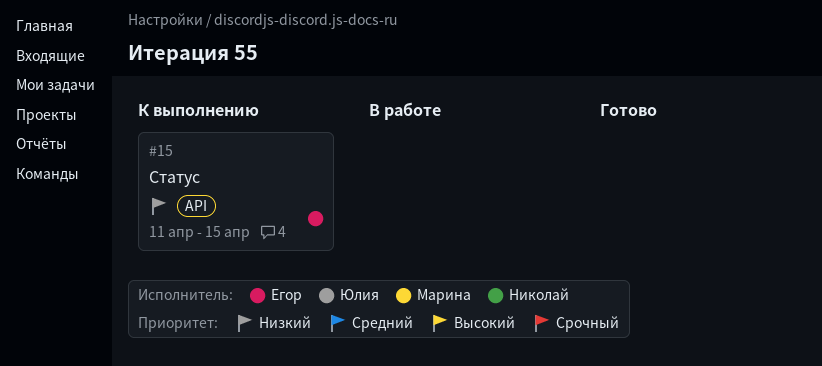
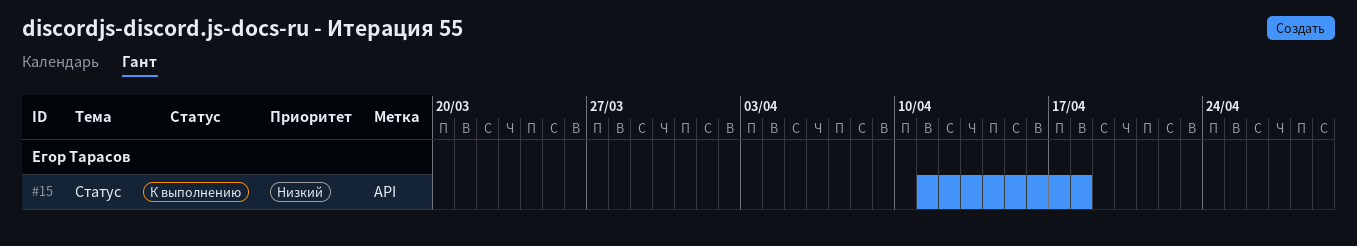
#15, due: Apr 15 -> Apr 18

